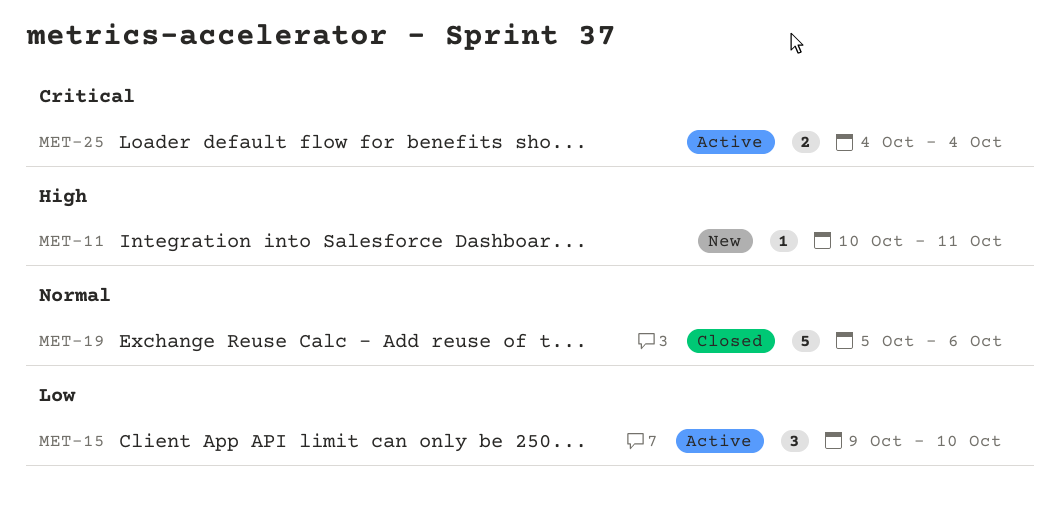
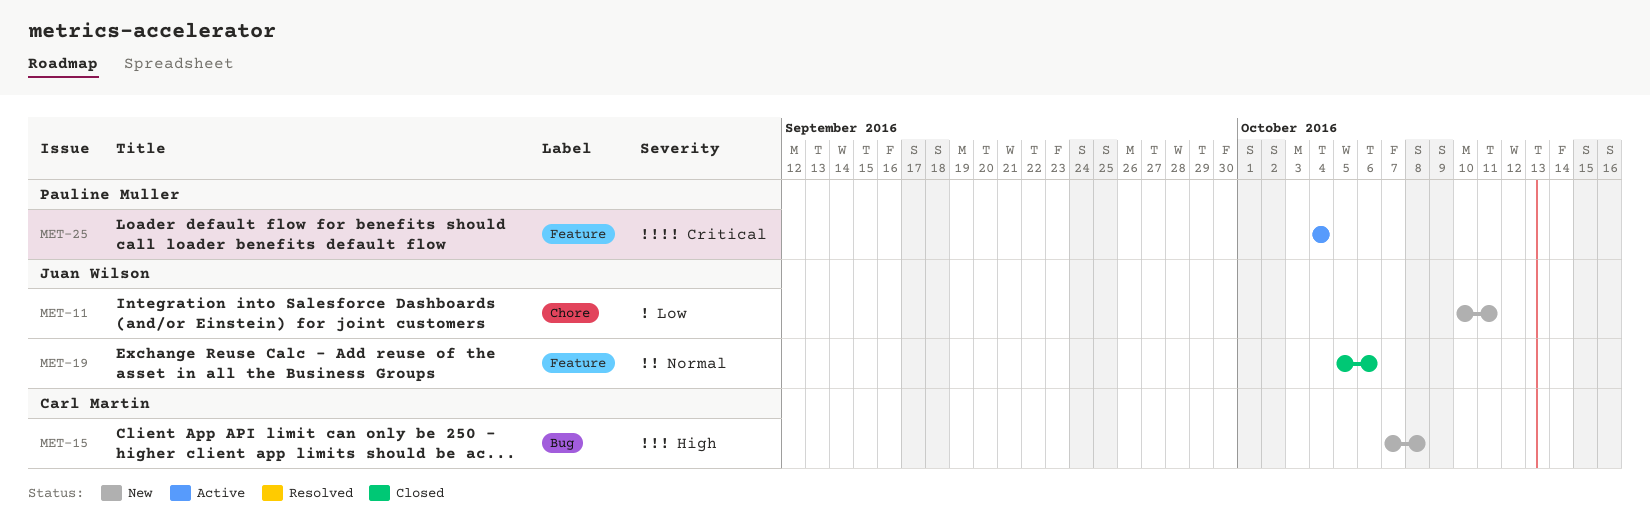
MET-11, priority: High -> Low
MET-15, status: Active -> New
MET-15, priority: Low -> High
MET-15, start: Oct 9 -> Oct 7
MET-15, due: Oct 10 -> Oct 8

